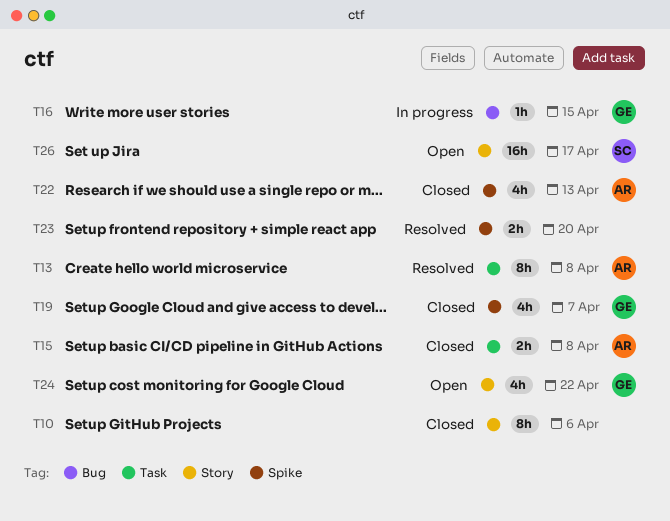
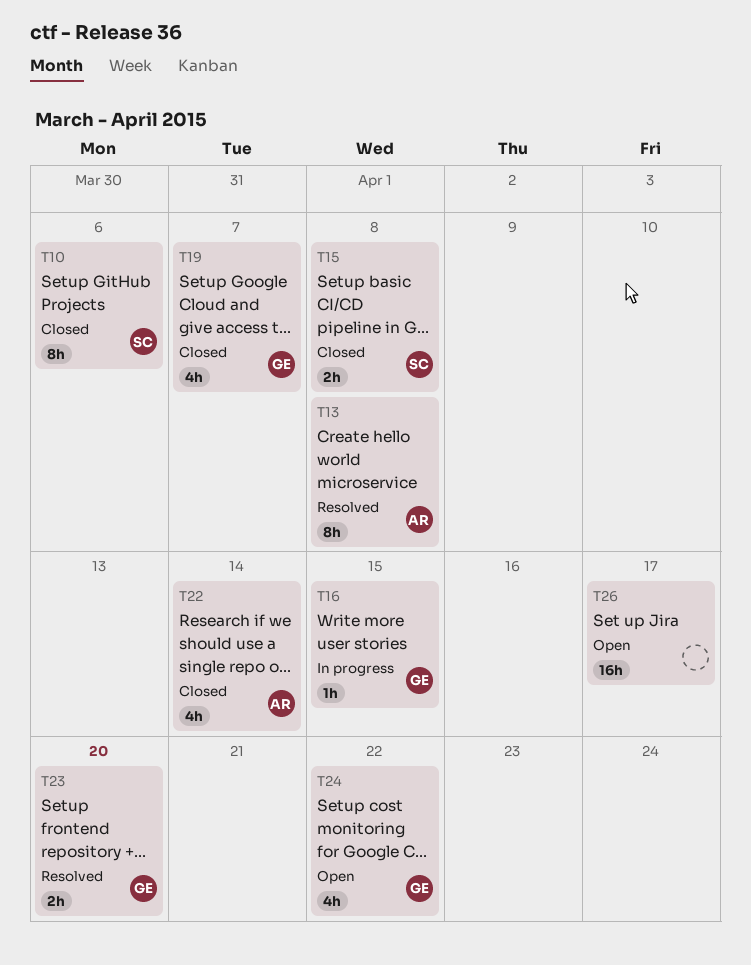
T10, owner: none -> SC
T15, owner: AR -> SC
T22, due: Apr 13 -> Apr 14
T23, owner: none -> GE
T26, owner: SC -> none

